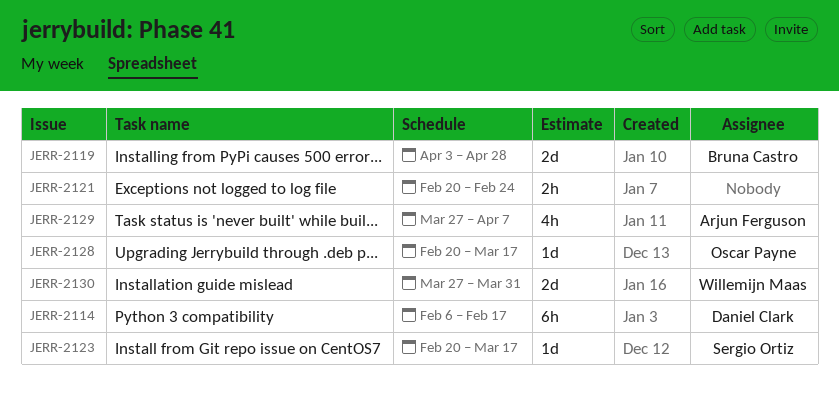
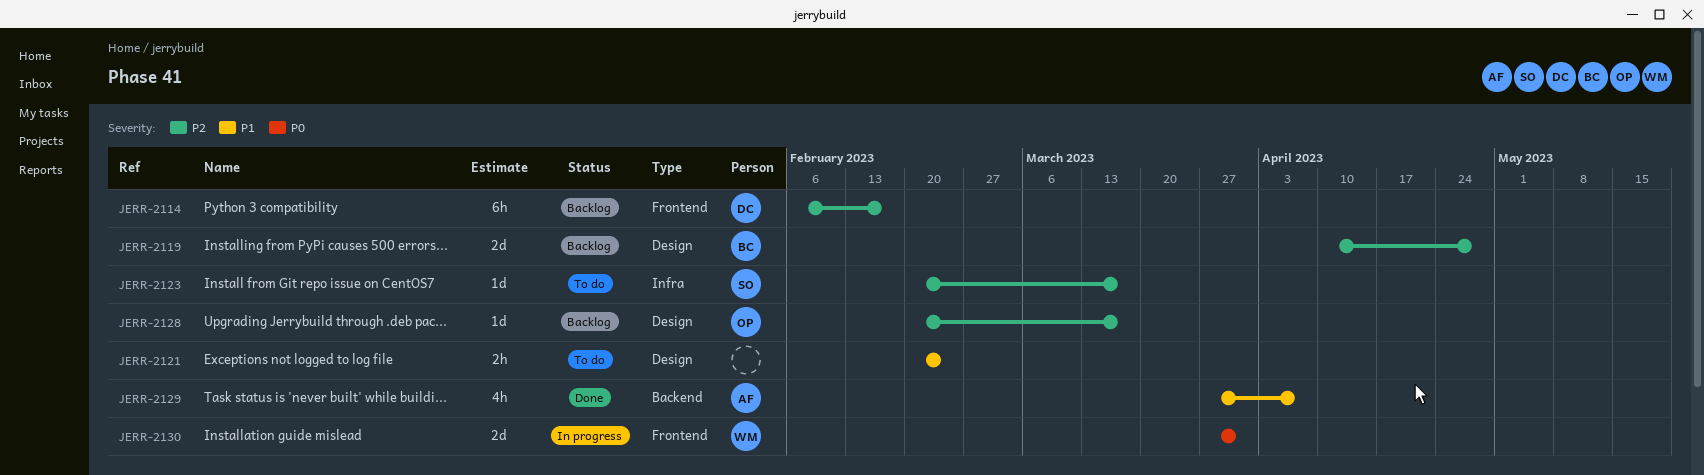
JERR-2119, start: Apr 3 -> Apr 10

